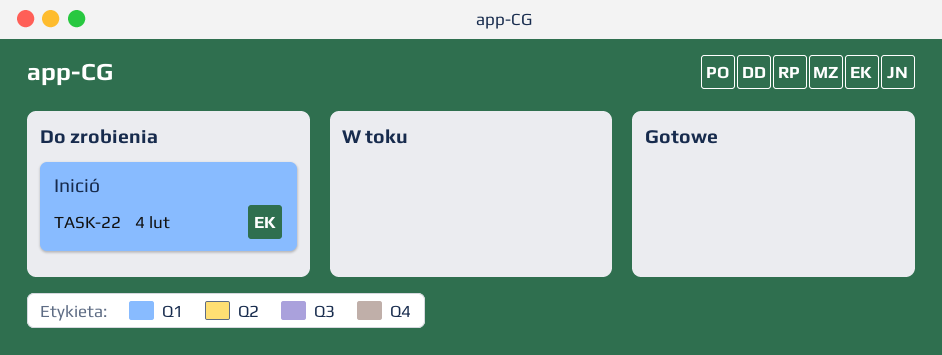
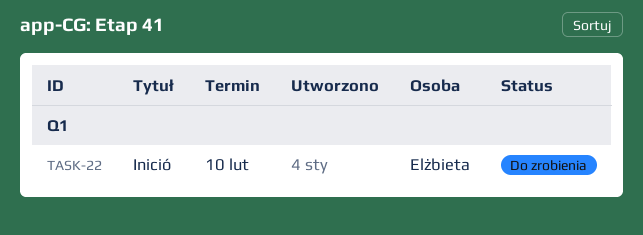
TASK-22, due: Feb 4 -> Feb 10

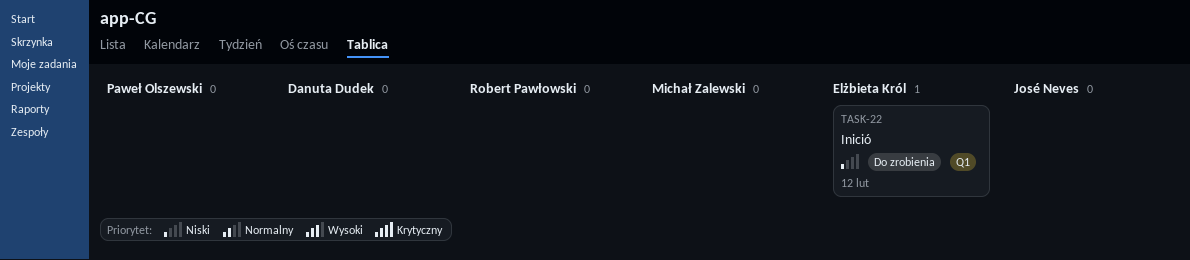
TASK-22, due: Feb 10 -> Feb 12

